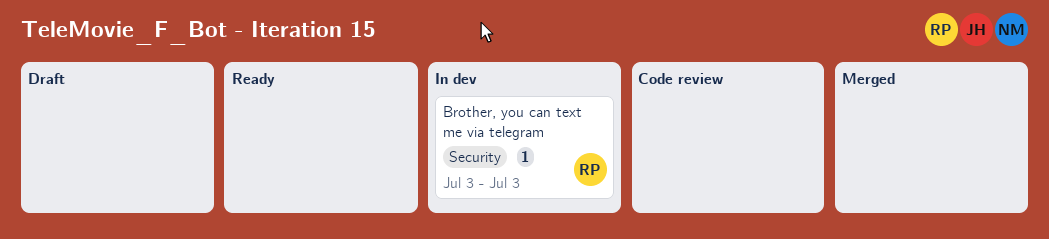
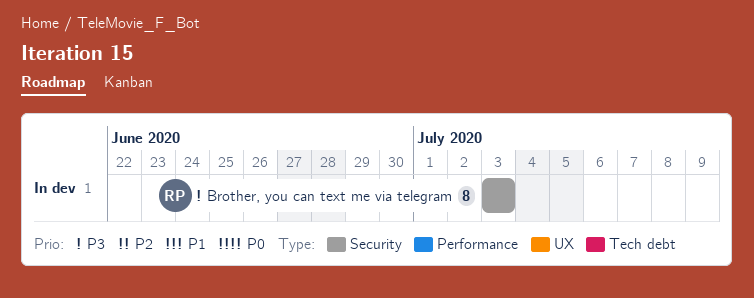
Brother, you can text me via telegram, estimate: 1 -> 8

